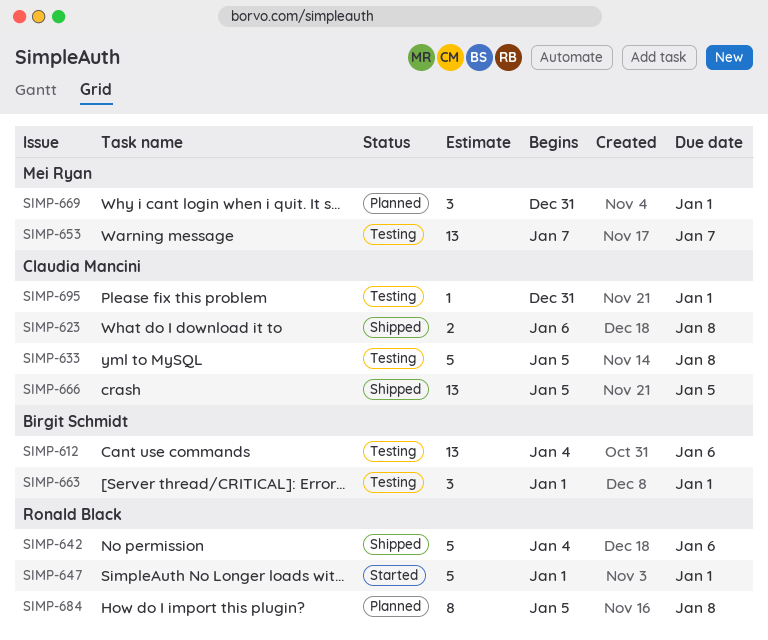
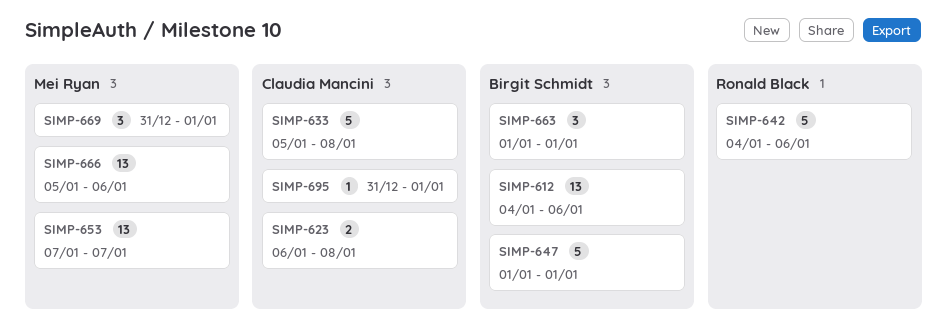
SIMP-647, owner: Ronald Black -> Birgit Schmidt
SIMP-666, owner: Claudia Mancini -> Mei Ryan
SIMP-666, due: Jan 5 -> Jan 6
SIMP-684: present -> none

